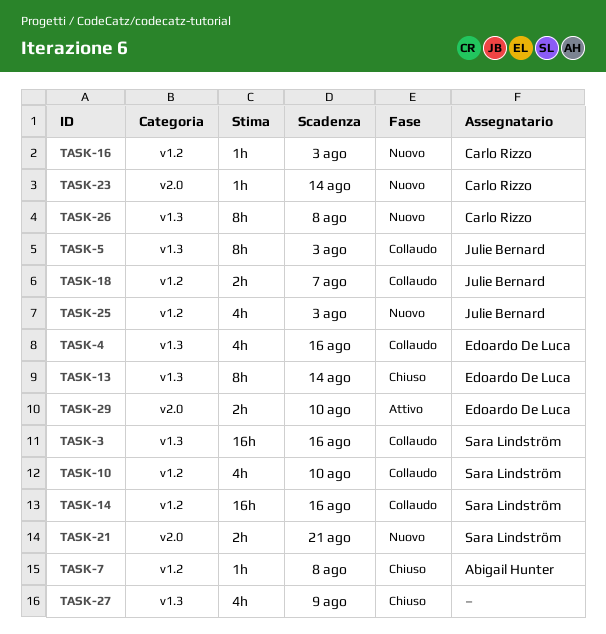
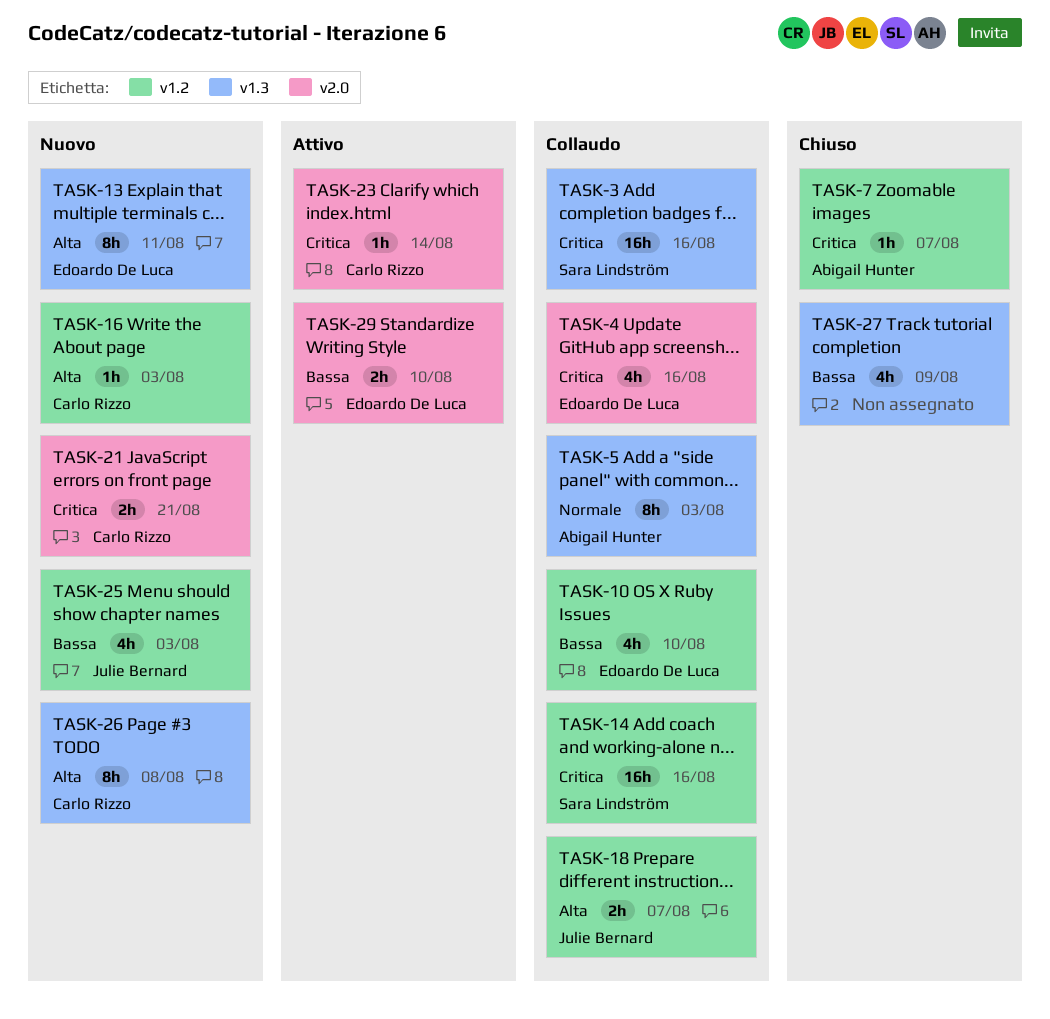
TASK-4, label: v1.3 -> v2.0
TASK-5, owner: Julie Bernard -> Abigail Hunter
TASK-7, due: Aug 8 -> Aug 7
TASK-10, owner: Sara Lindström -> Edoardo De Luca
TASK-13, status: Chiuso -> Nuovo
TASK-13, due: Aug 14 -> Aug 11
TASK-21, owner: Sara Lindström -> Carlo Rizzo
TASK-23, status: Nuovo -> Attivo

